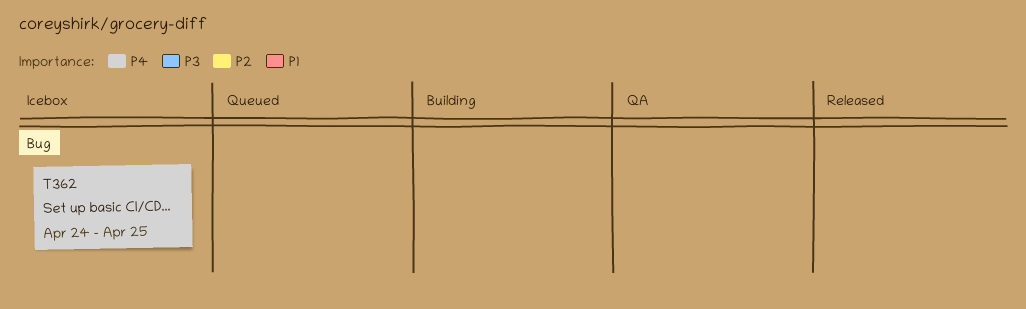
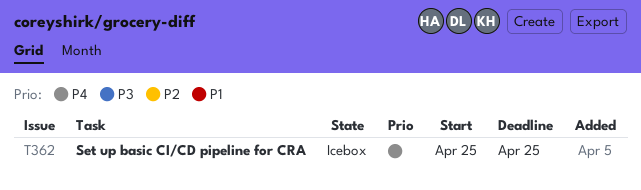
T362, start: Apr 24 -> Apr 25

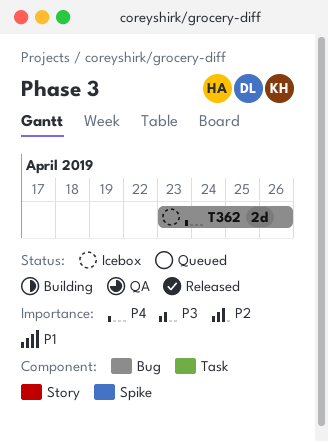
T362, start: Apr 25 -> Apr 23
T362, due: Apr 25 -> Apr 26

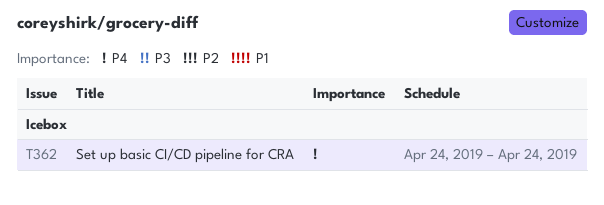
T362, start: Apr 23 -> Apr 24
T362, due: Apr 26 -> Apr 24

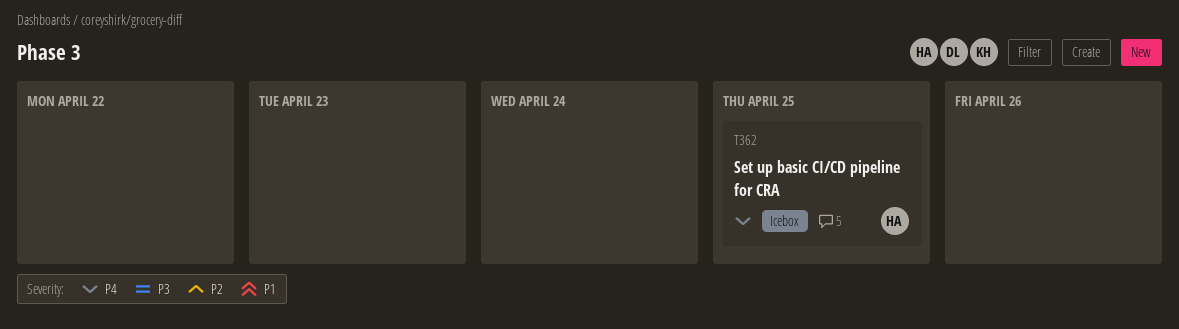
T362, due: Apr 24 -> Apr 25

